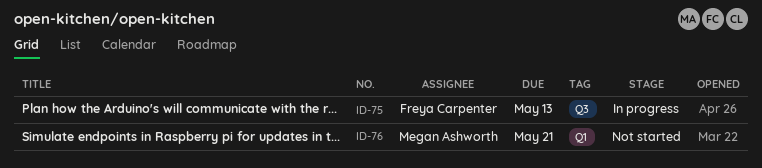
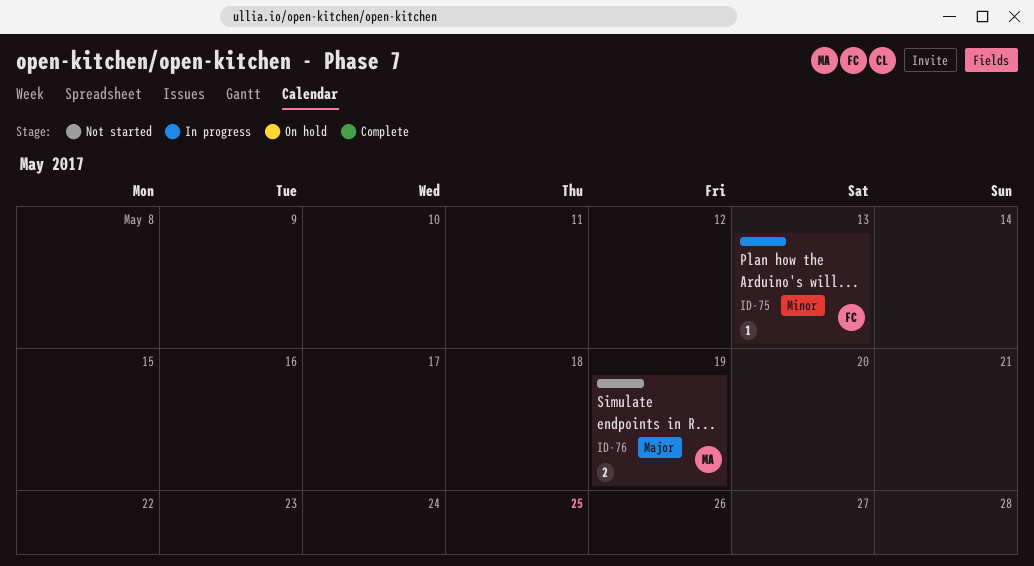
ID-76, due: May 21 -> May 19

